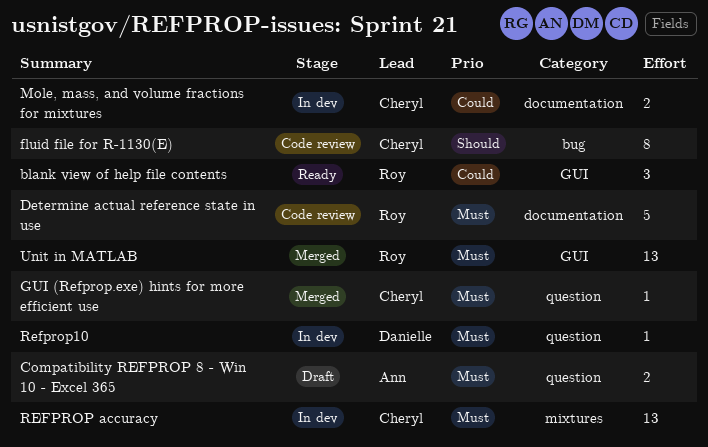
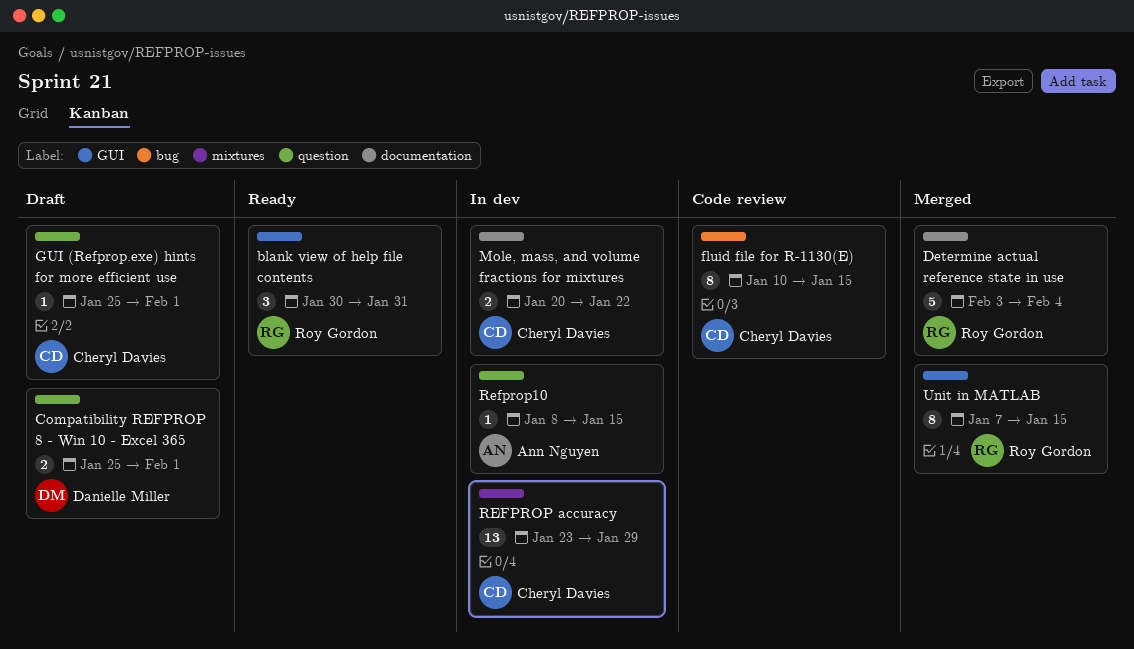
Compatibility REFPROP 8 - Win 10 - Excel 365, owner: Ann Nguyen -> Danielle Miller
Determine actual reference state in use, status: Code review -> Merged
GUI (Refprop.exe) hints for more efficient use, status: Merged -> Draft
Refprop10, owner: Danielle Miller -> Ann Nguyen
Unit in MATLAB, estimate: 13 -> 8

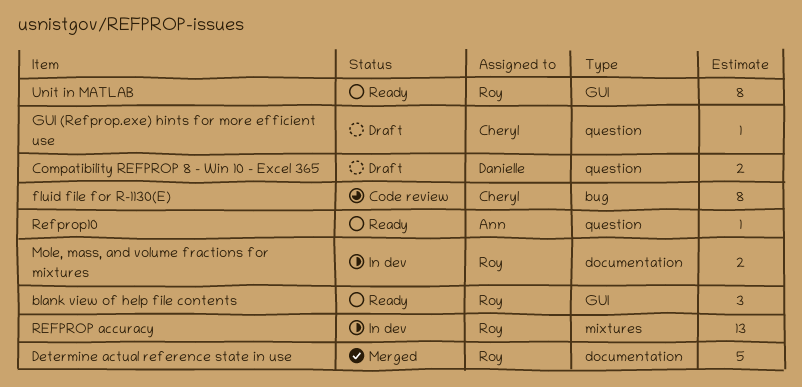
Mole, mass, and volume fractions for mixtures, owner: Cheryl Davies -> Roy Gordon
REFPROP accuracy, owner: Cheryl Davies -> Roy Gordon
Refprop10, status: In dev -> Ready
Unit in MATLAB, status: Merged -> Ready

